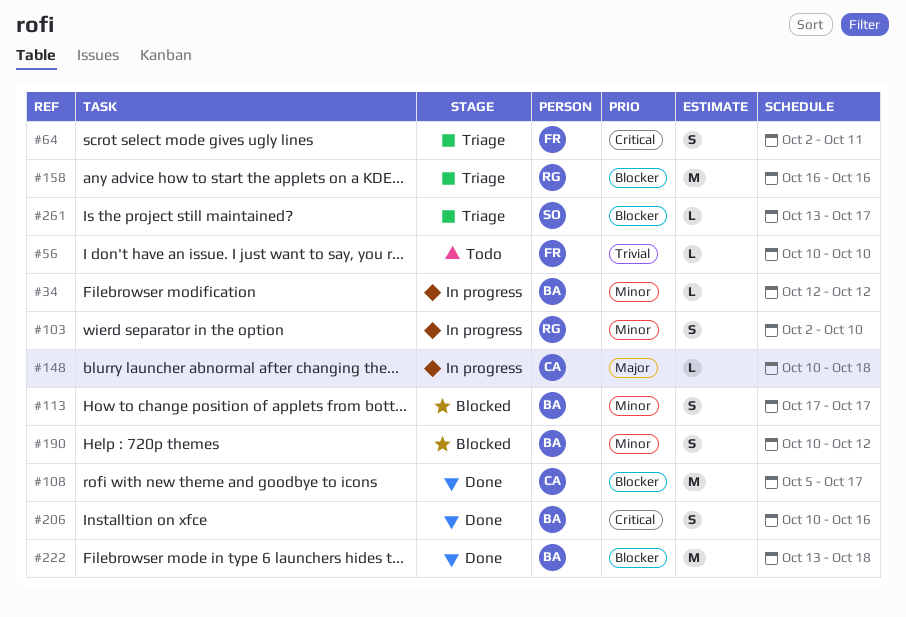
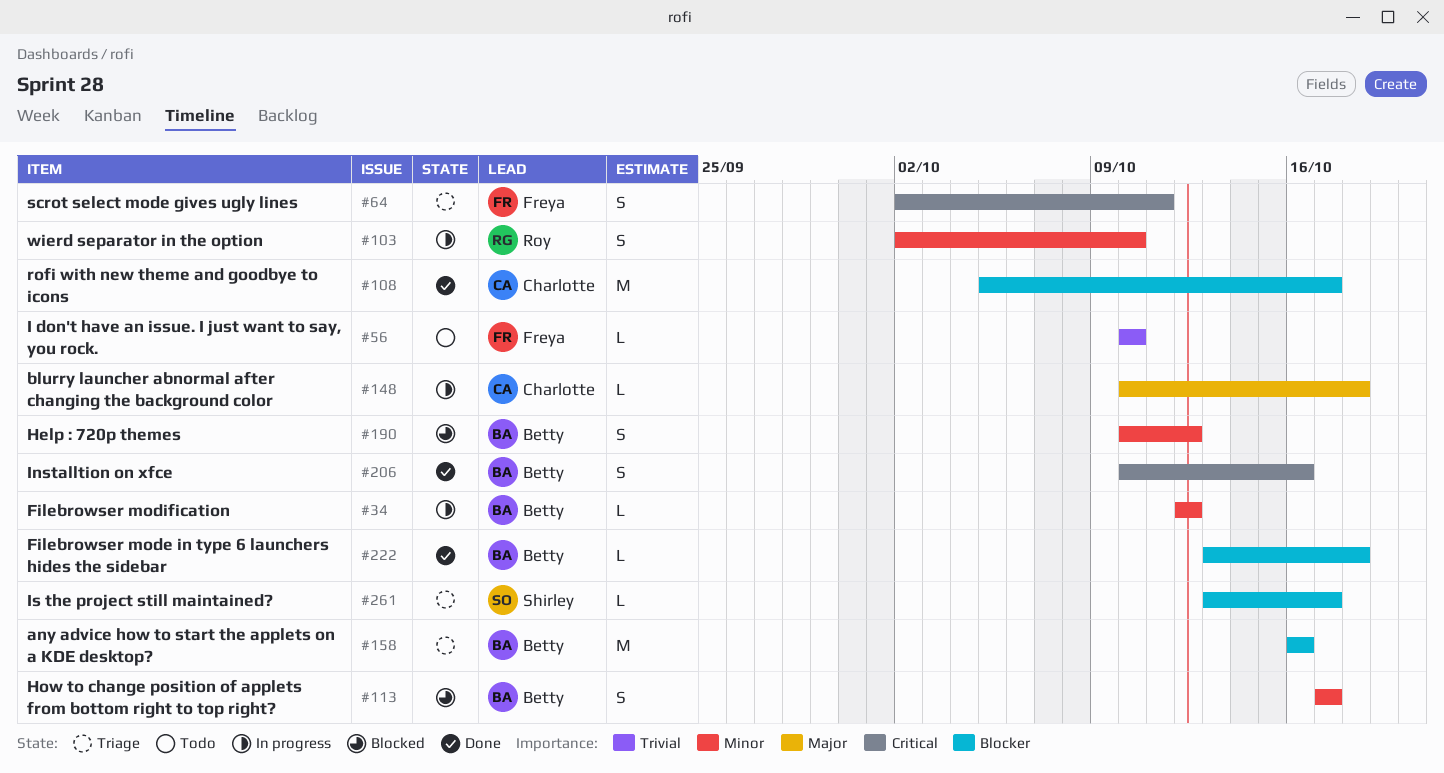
#158, owner: Roy -> Betty
#222, estimate: M -> L

